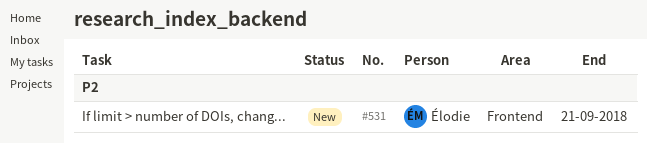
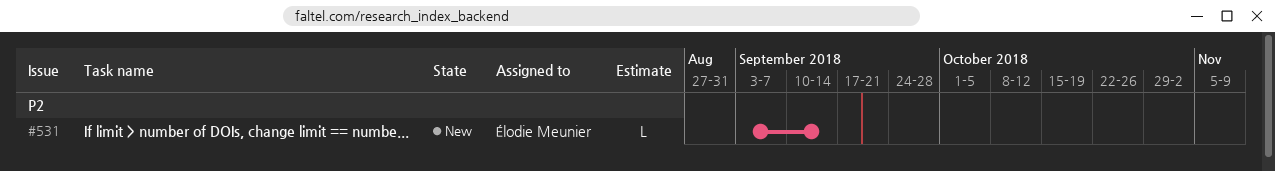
#531, due: Sep 21 -> Sep 14

